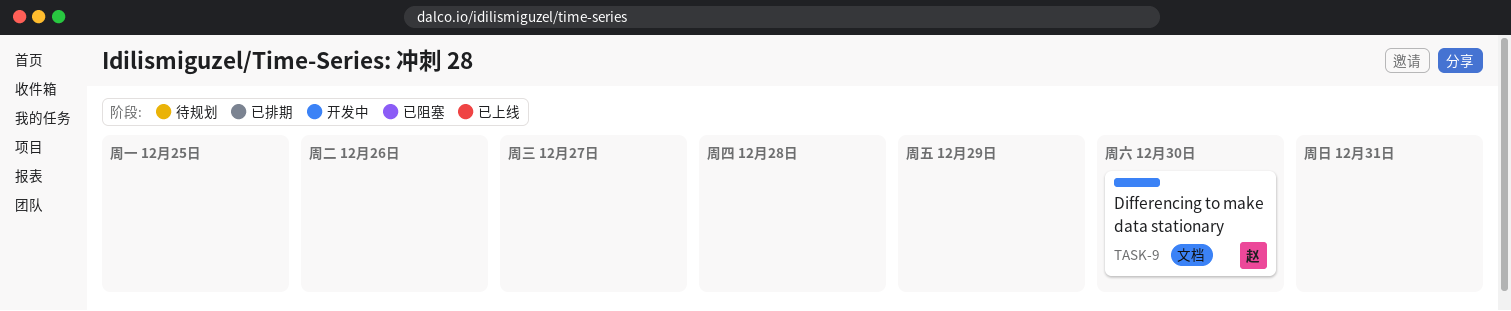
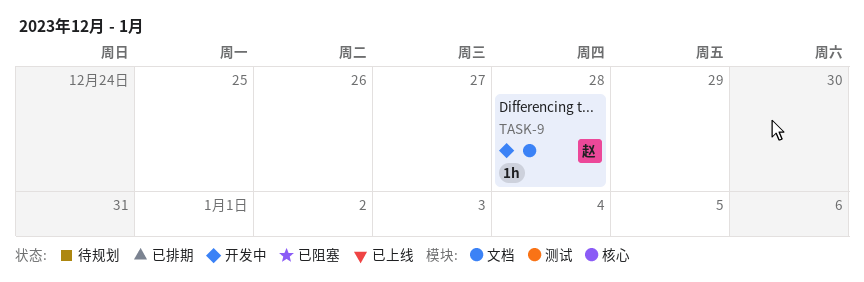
TASK-9, day: Dec 30 -> Dec 28

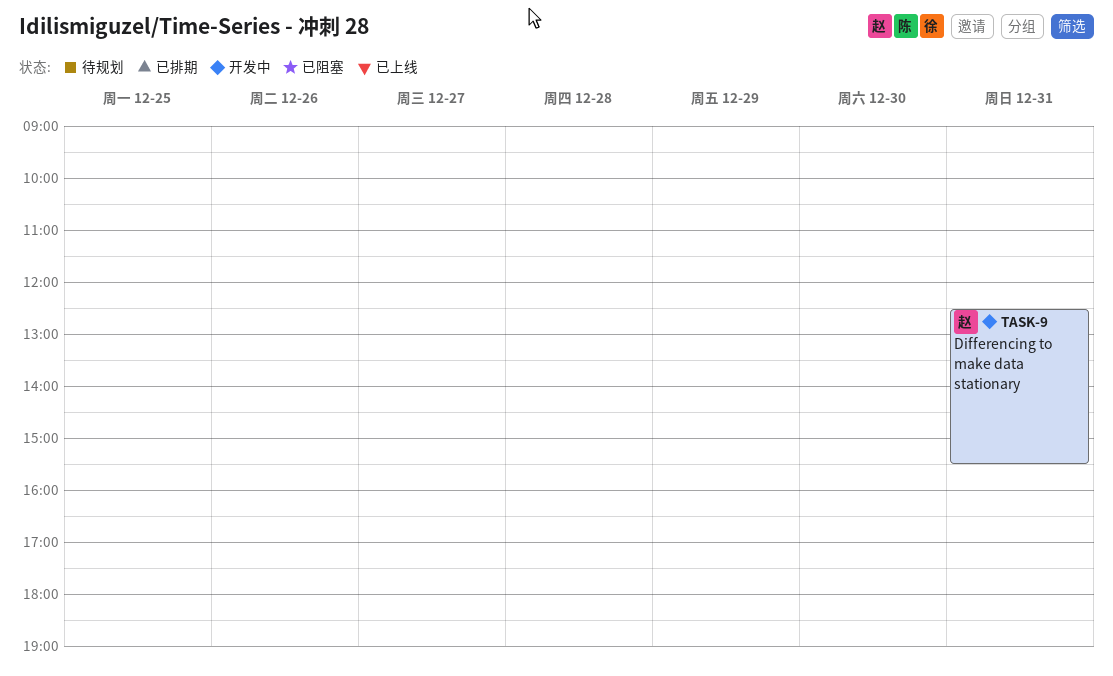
TASK-9, day: Dec 28 -> Dec 31

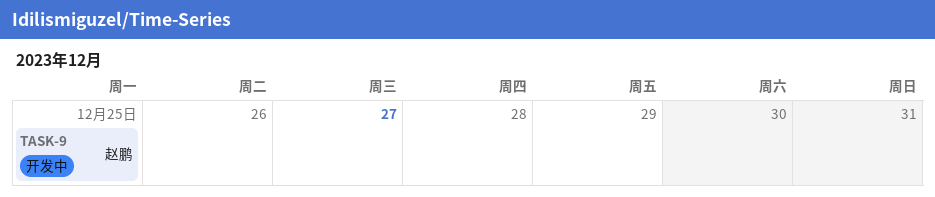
TASK-9, day: Dec 31 -> Dec 25

